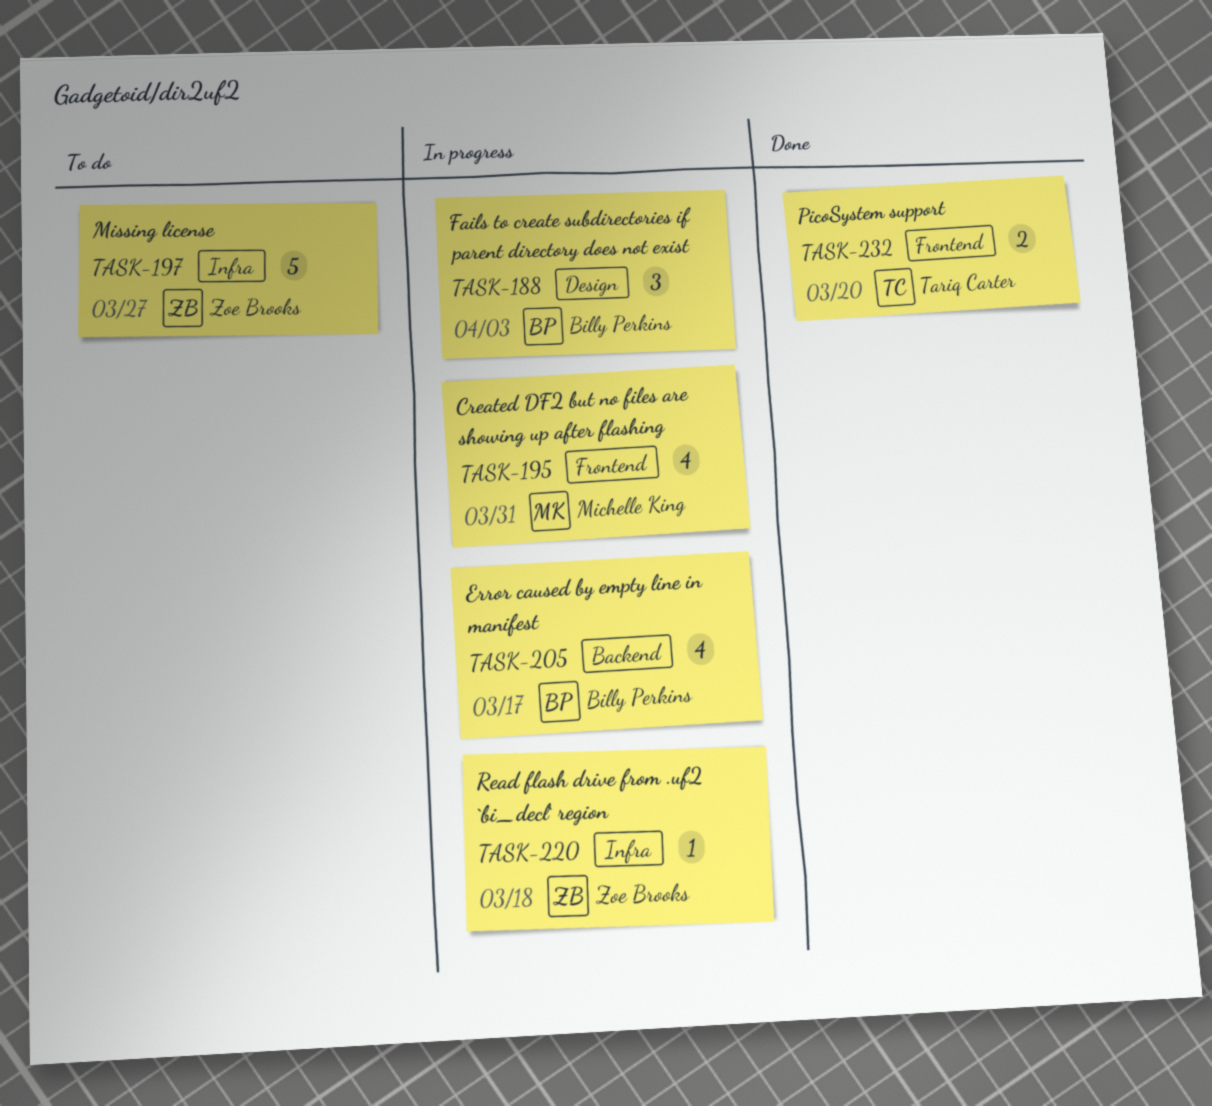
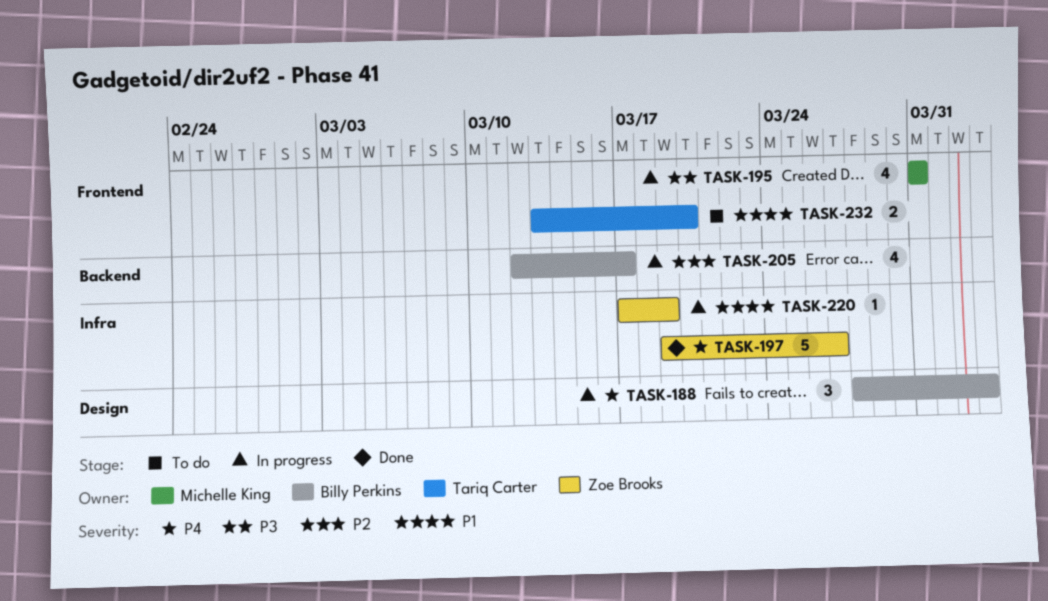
TASK-197, status: To do -> Done
TASK-220, due: Mar 18 -> Mar 19
TASK-232, status: Done -> To do

